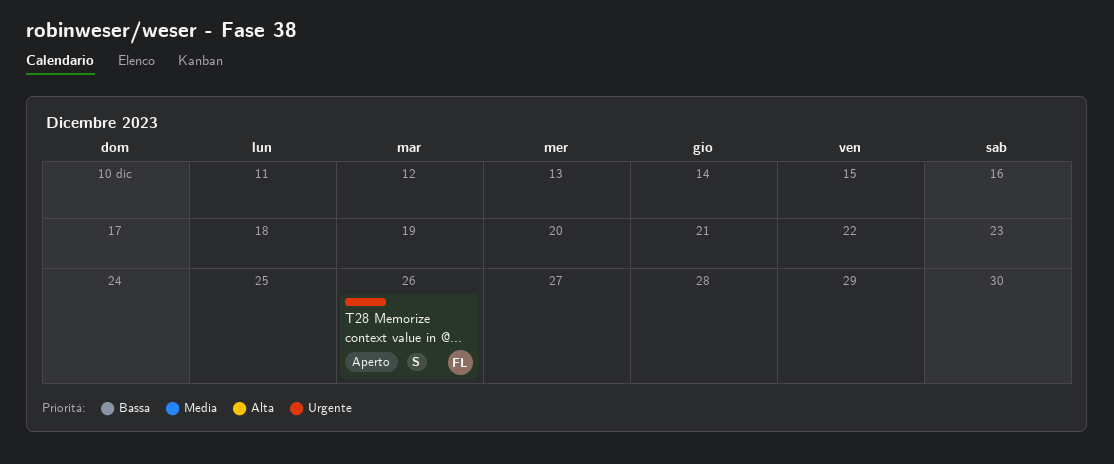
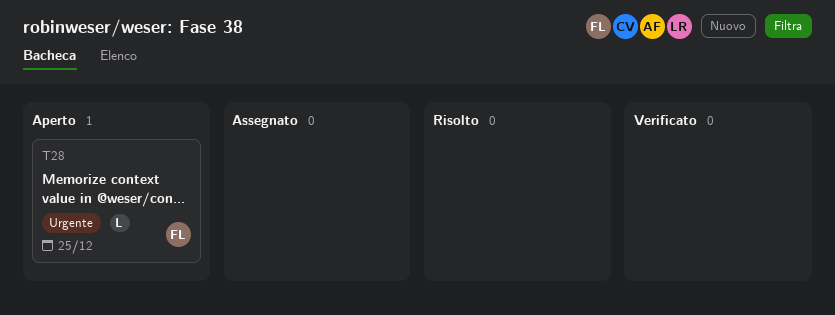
T28, estimate: S -> L
T28, due: Dec 26 -> Dec 25

